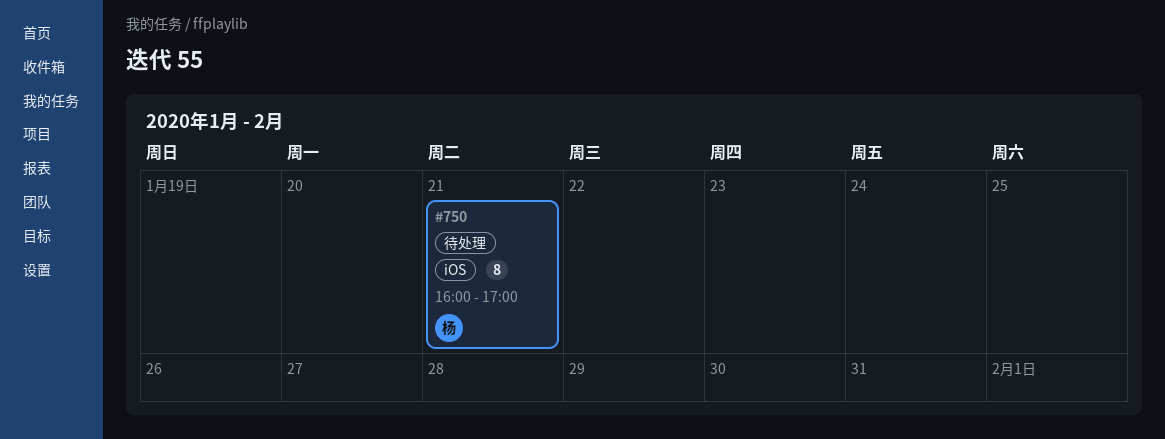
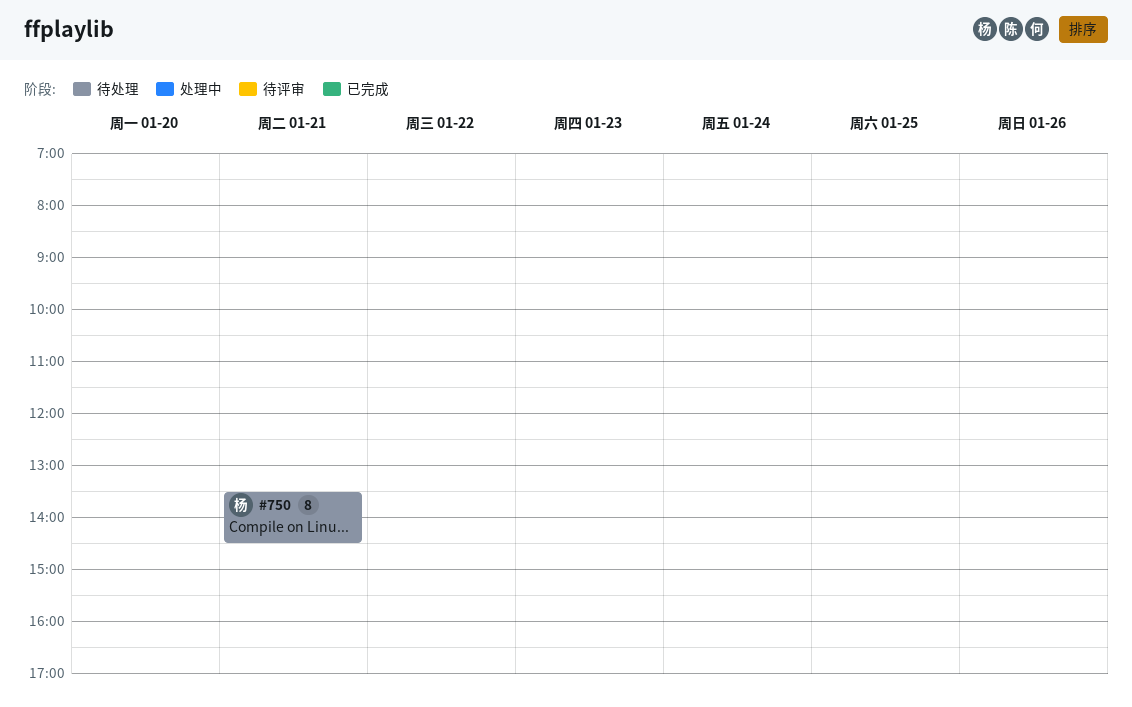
#750, begins: 16:00 -> 13:30
#750, ends: 17:00 -> 14:30

